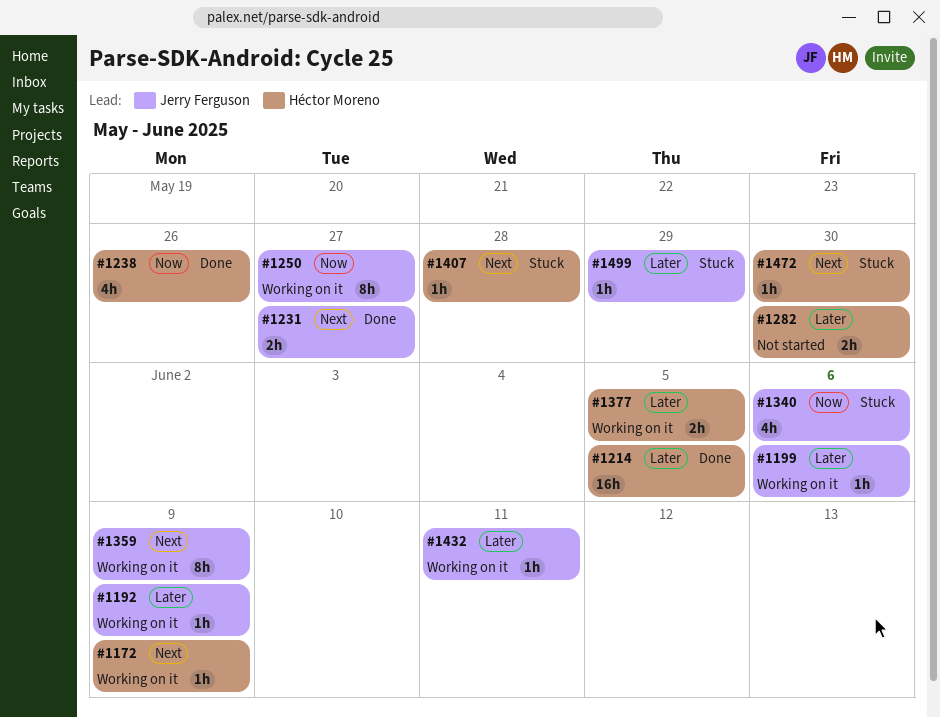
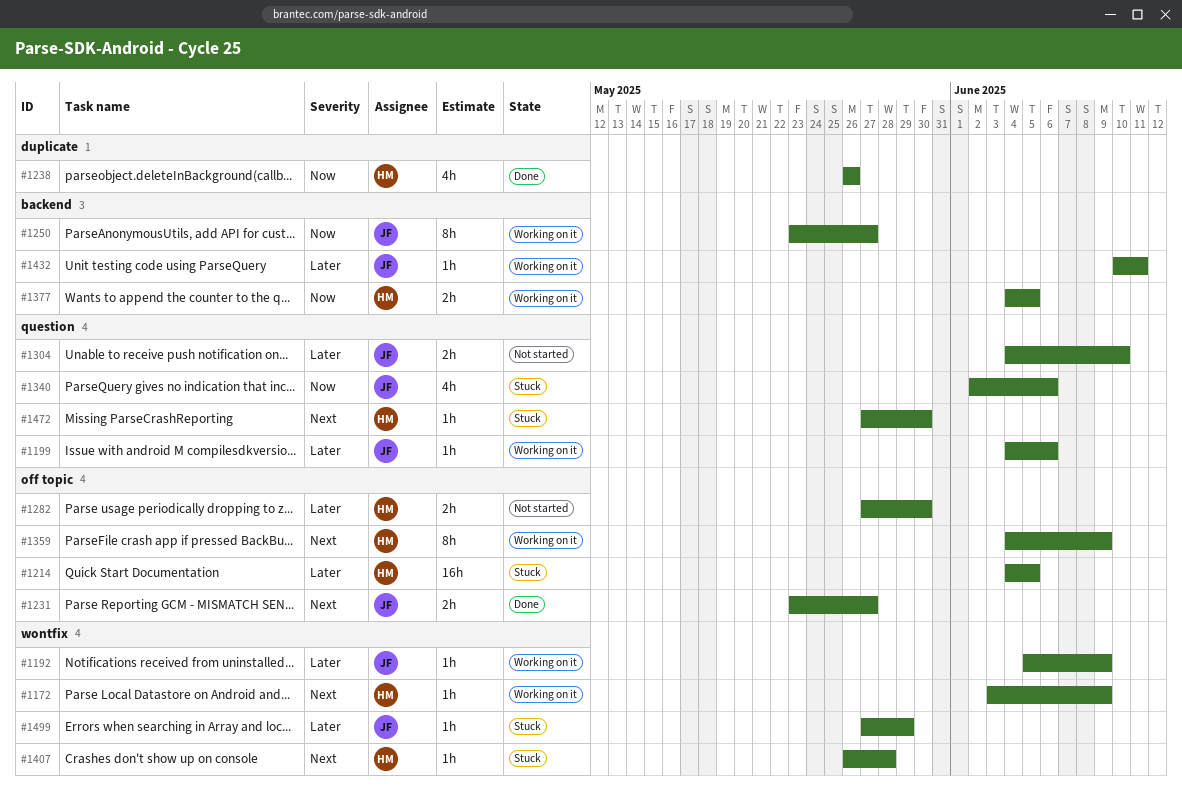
#1214, status: Done -> Stuck
#1304: none -> present
#1359, owner: Jerry Ferguson -> Héctor Moreno
#1377, priority: Later -> Now

